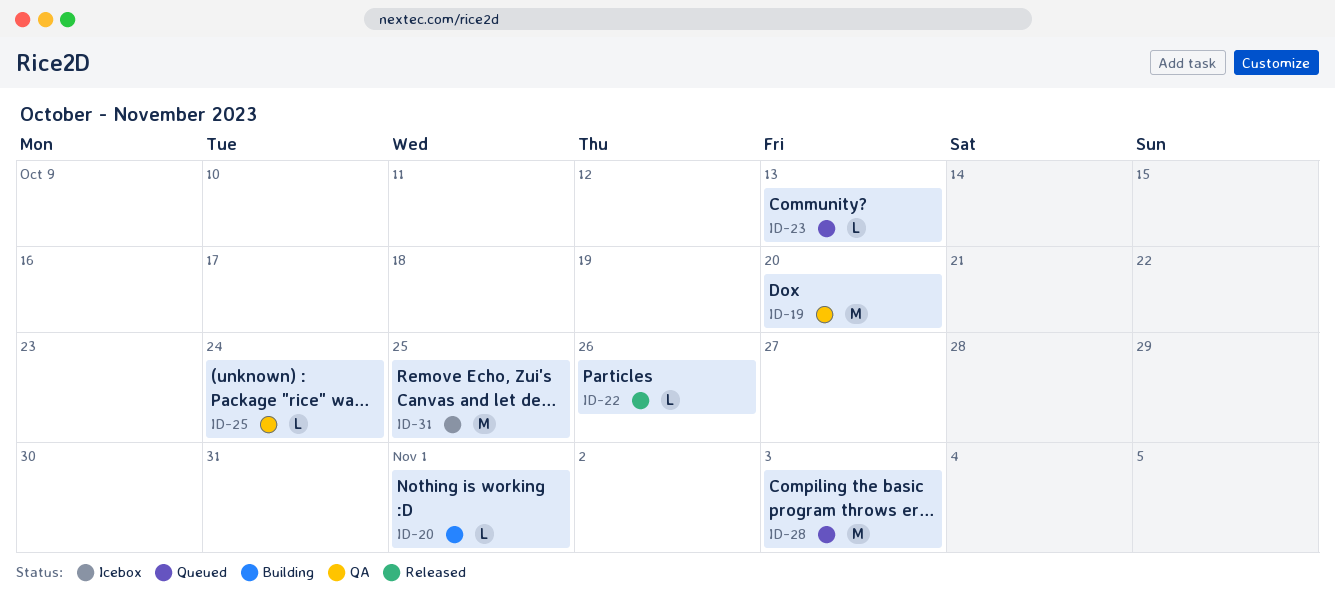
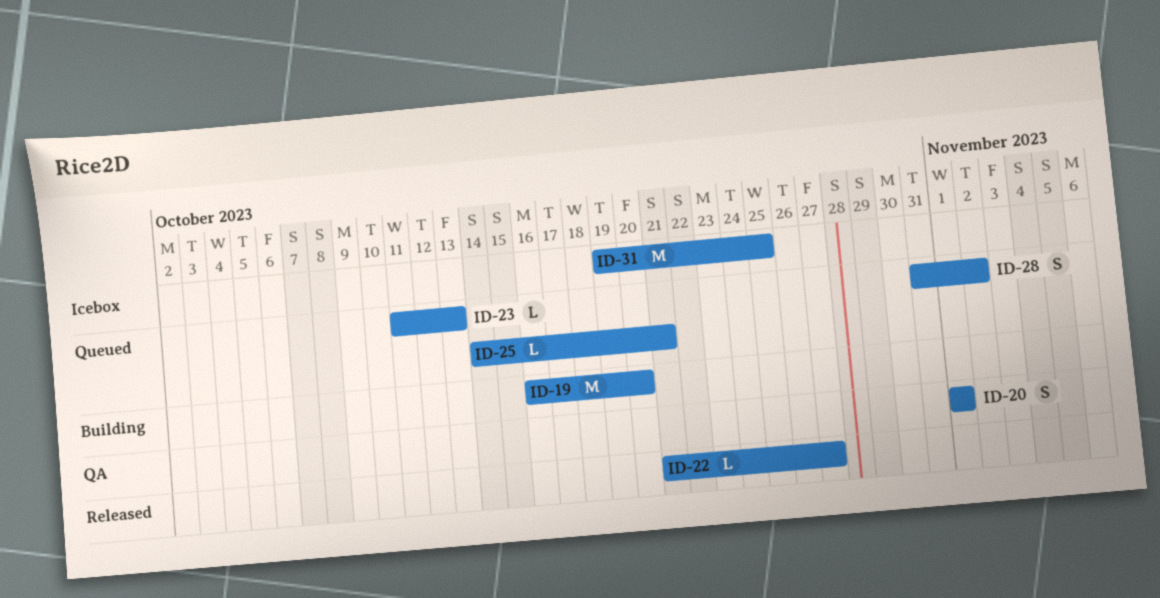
ID-19, status: QA -> Building
ID-20, status: Building -> QA
ID-20, estimate: L -> S
ID-22, due: Oct 26 -> Oct 27
ID-25, status: QA -> Queued
ID-25, due: Oct 24 -> Oct 21
ID-28, estimate: M -> S
ID-28, due: Nov 3 -> Nov 2

